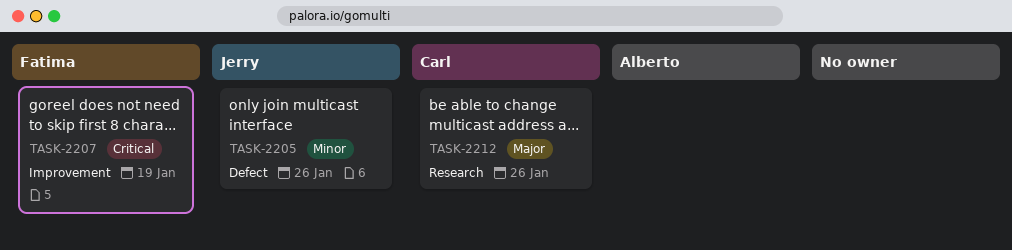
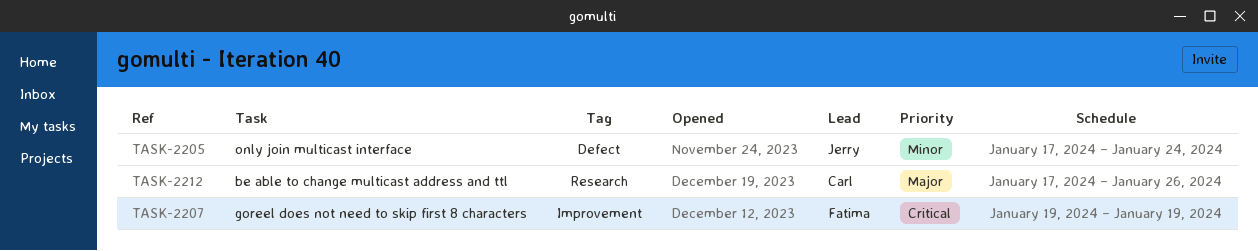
TASK-2205, due: Jan 26 -> Jan 24

